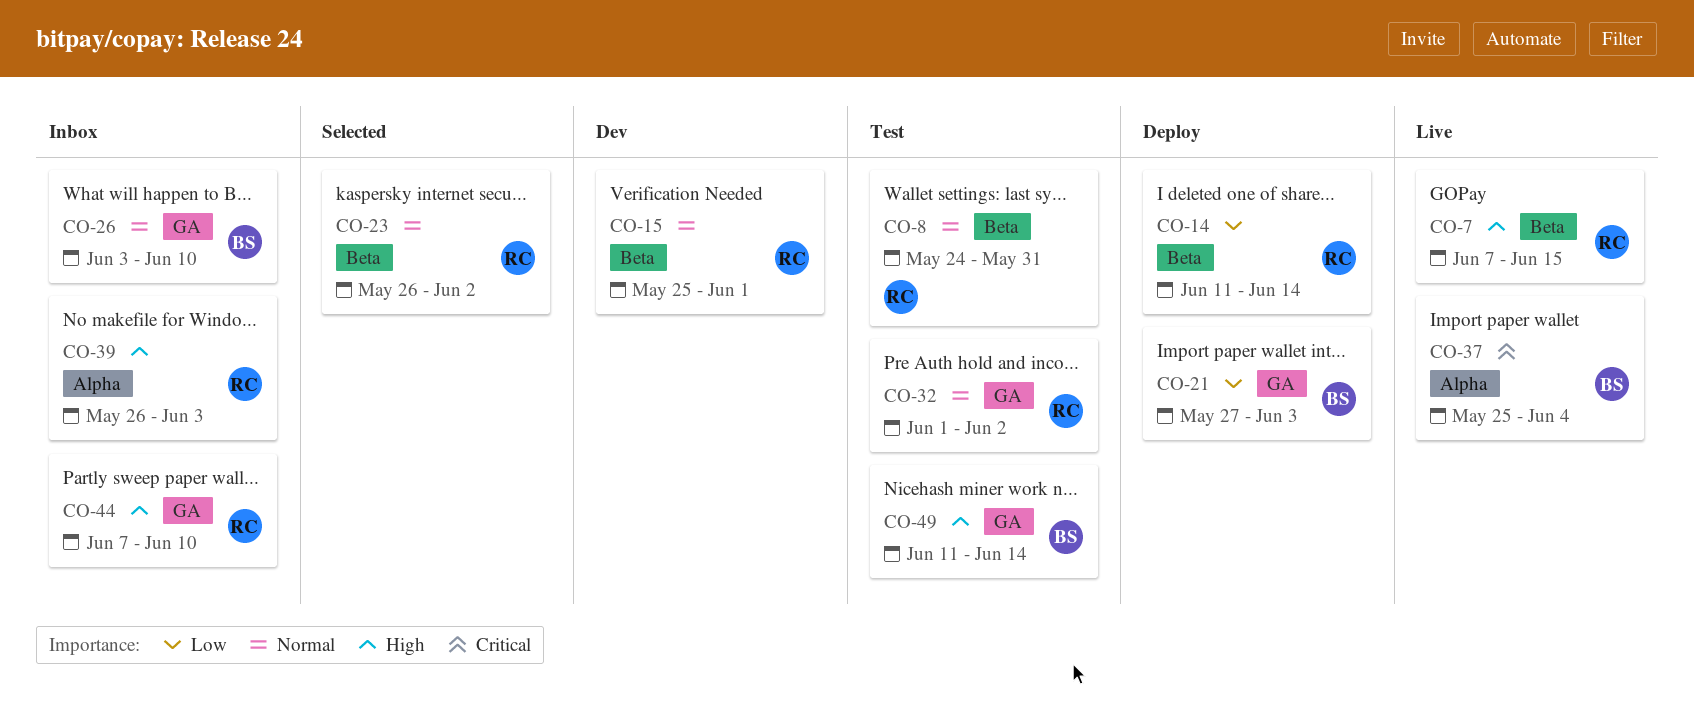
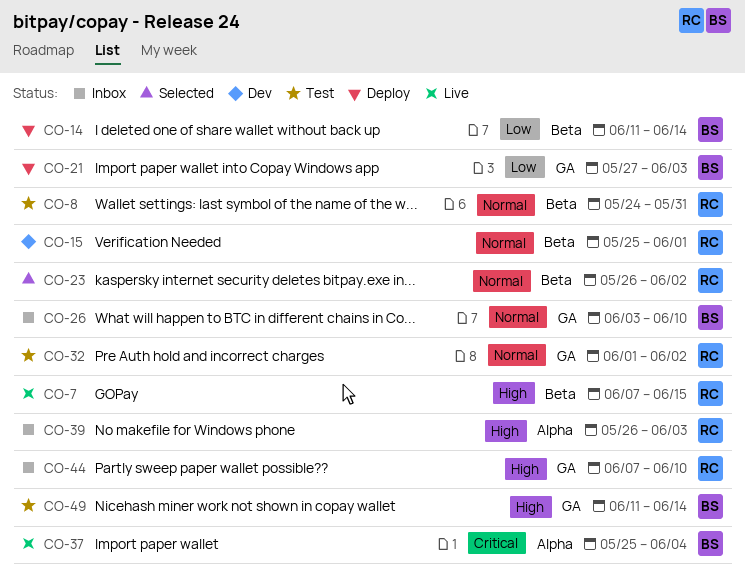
CO-14, owner: RC -> BS

